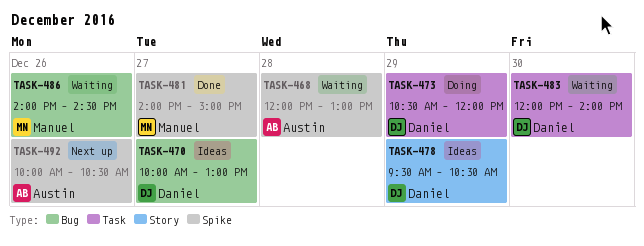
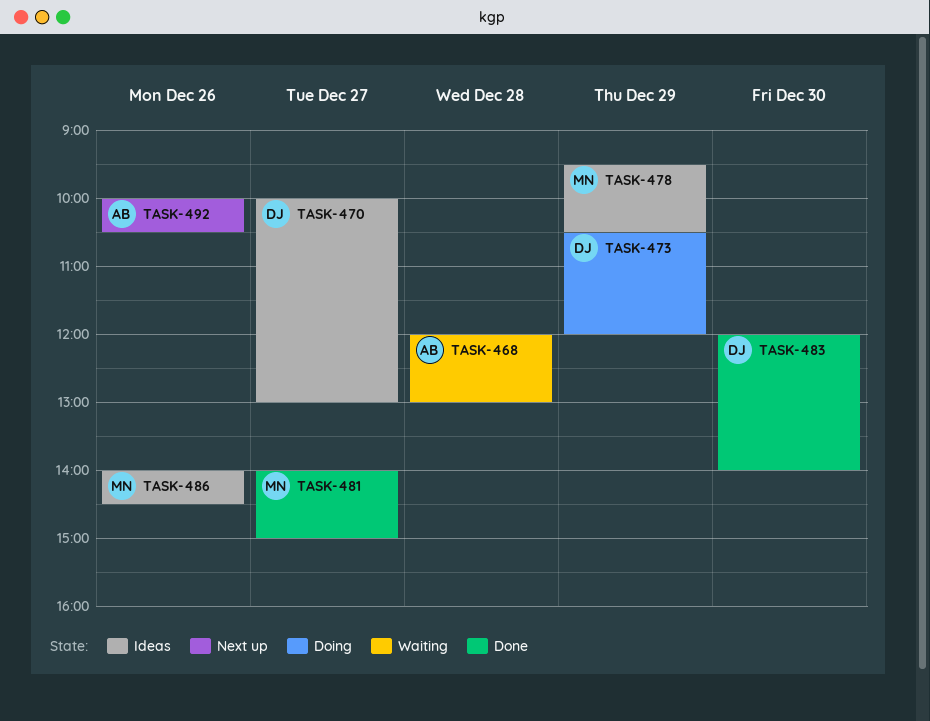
TASK-478, owner: Daniel -> Manuel
TASK-483, status: Waiting -> Done
TASK-486, status: Waiting -> Ideas

